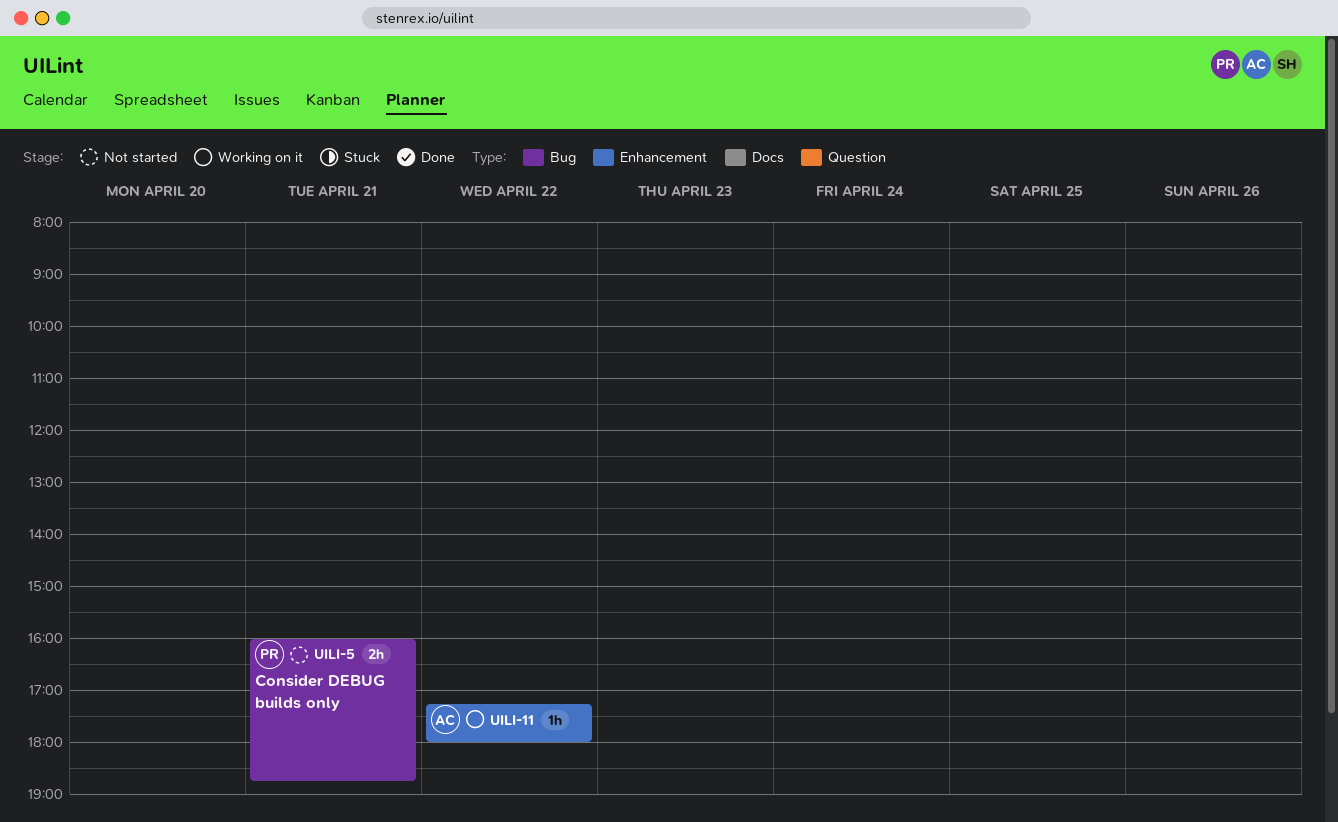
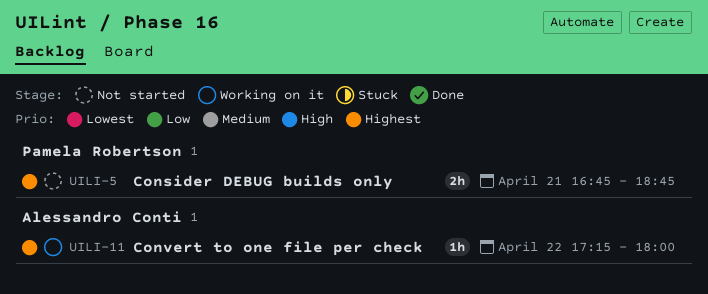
UILI-5, begins: 16:00 -> 16:45

